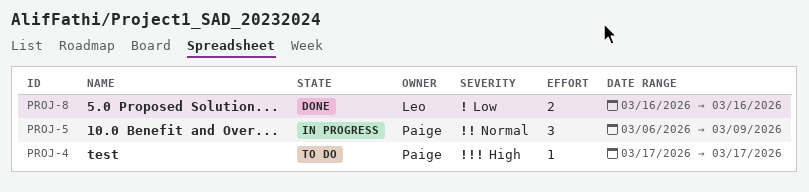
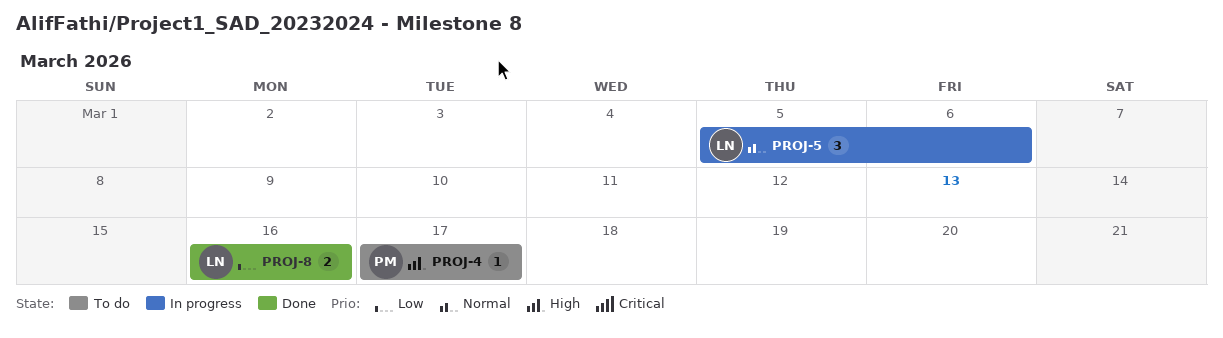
PROJ-5, owner: Paige -> Leo
PROJ-5, start: Mar 6 -> Mar 5
PROJ-5, due: Mar 9 -> Mar 6

